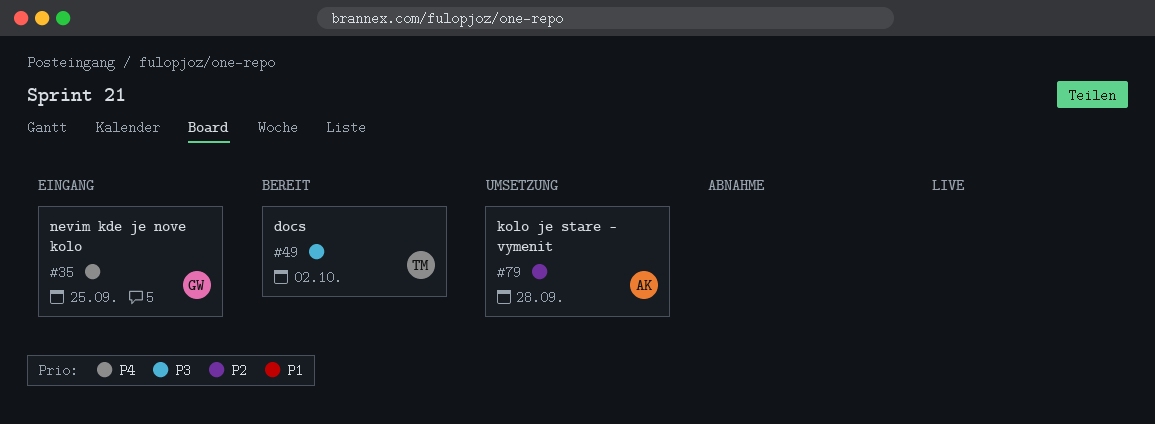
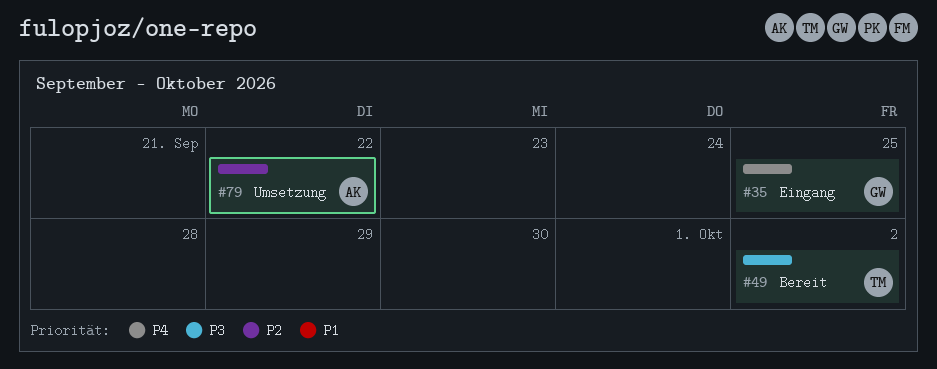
#79, due: Sep 28 -> Sep 22

